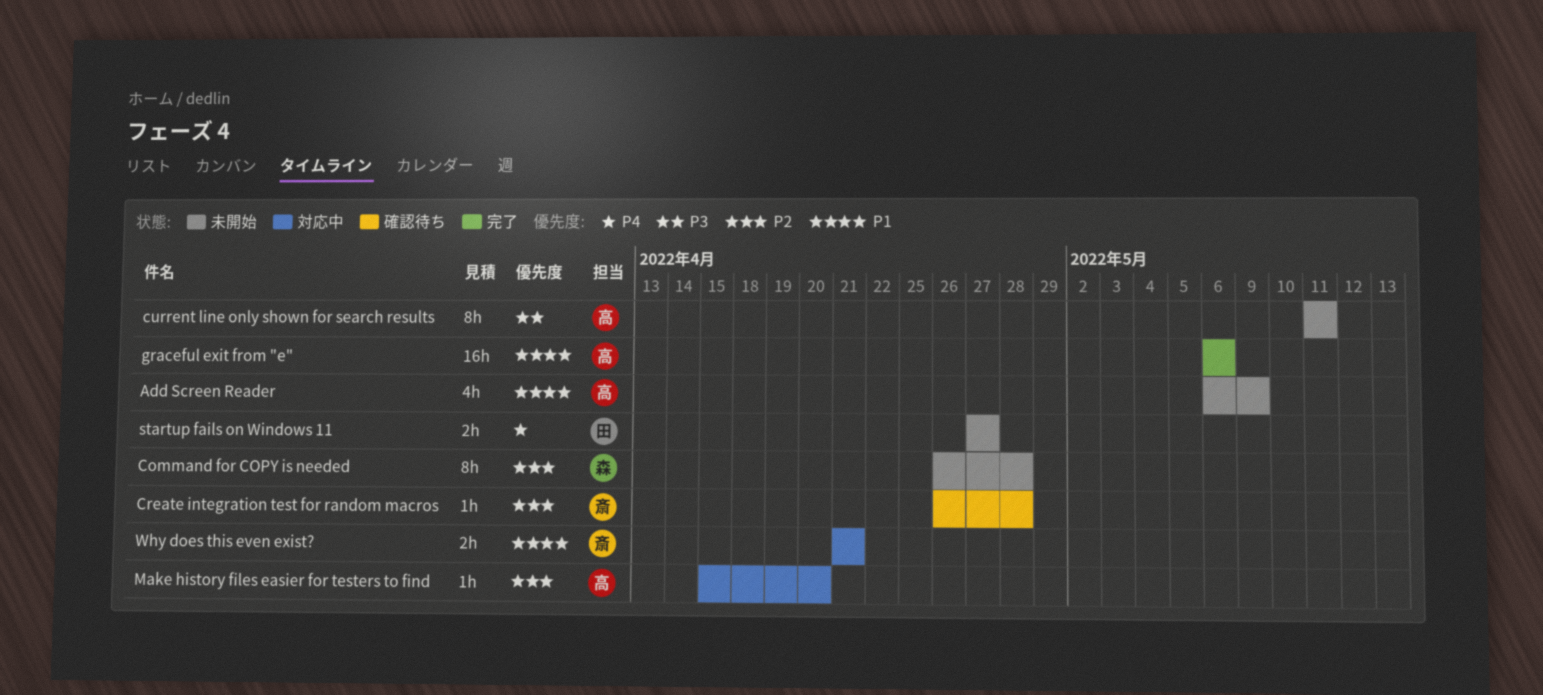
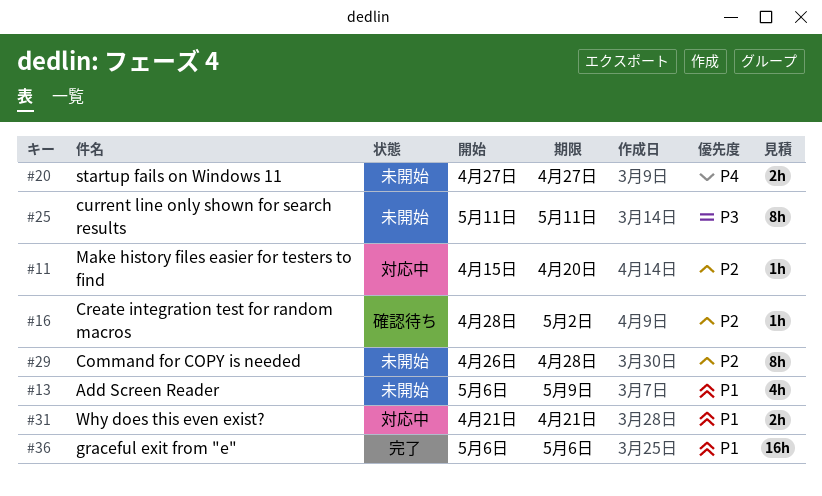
Create integration test for random macros, start: Apr 26 -> Apr 28
Create integration test for random macros, due: Apr 28 -> May 2

